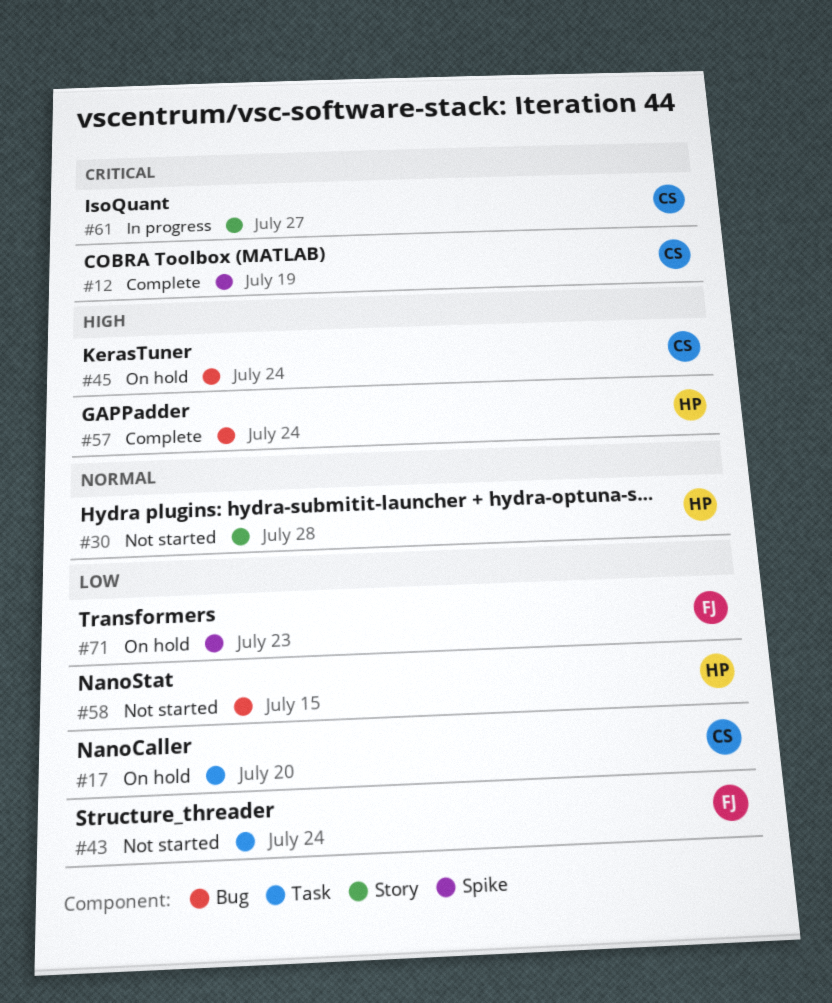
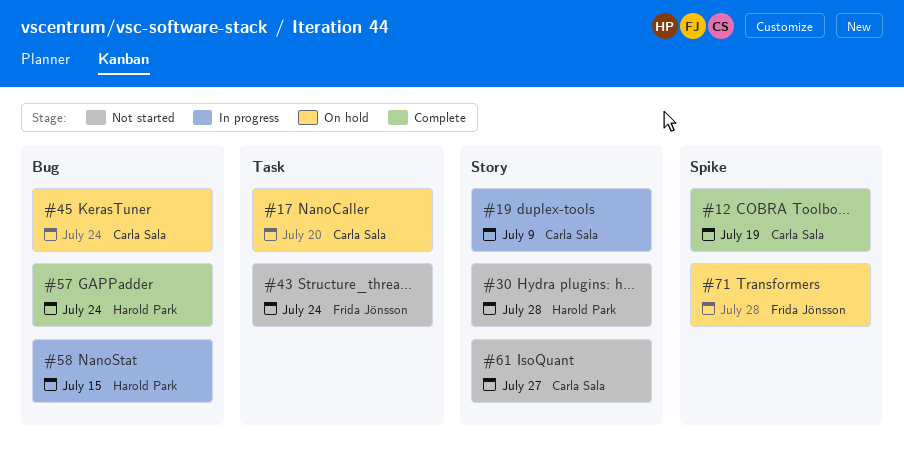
#19: none -> present
#58, status: Not started -> In progress
#61, status: In progress -> Not started
#71, due: Jul 23 -> Jul 28

